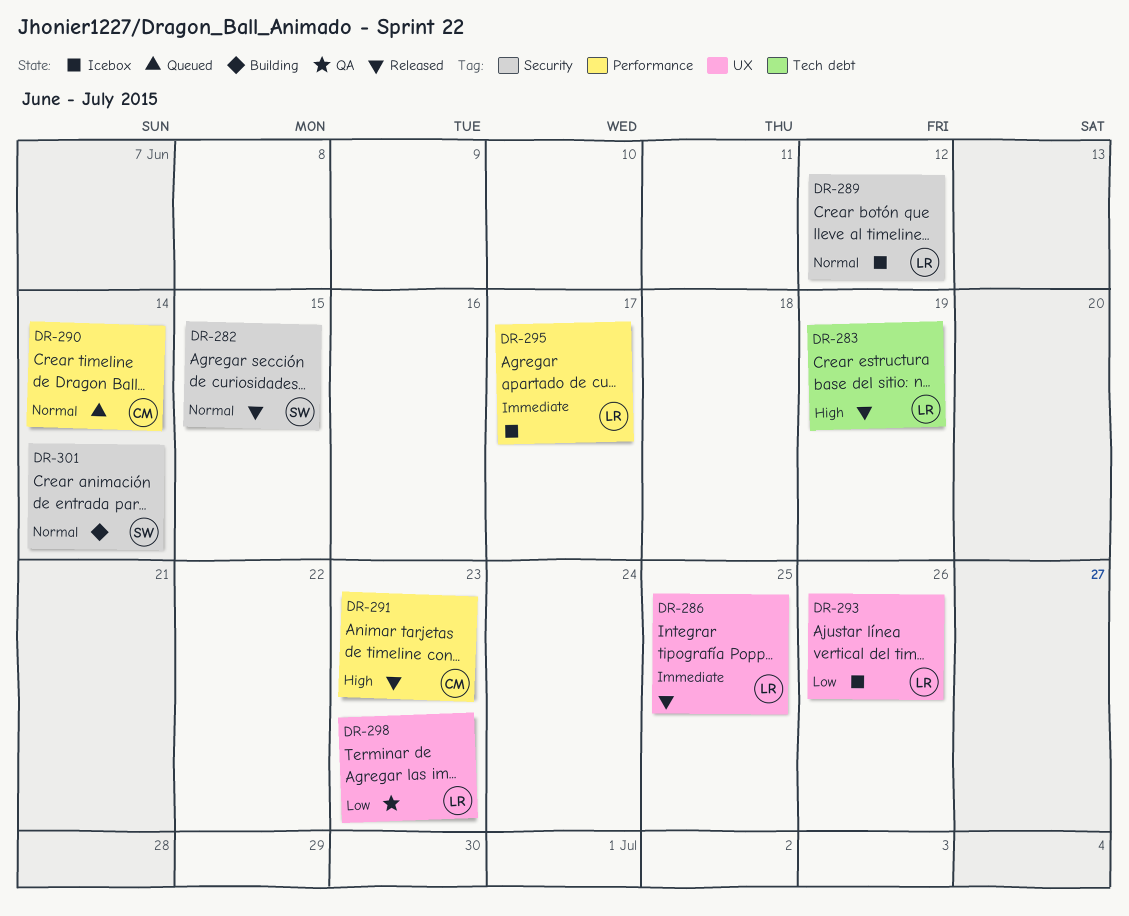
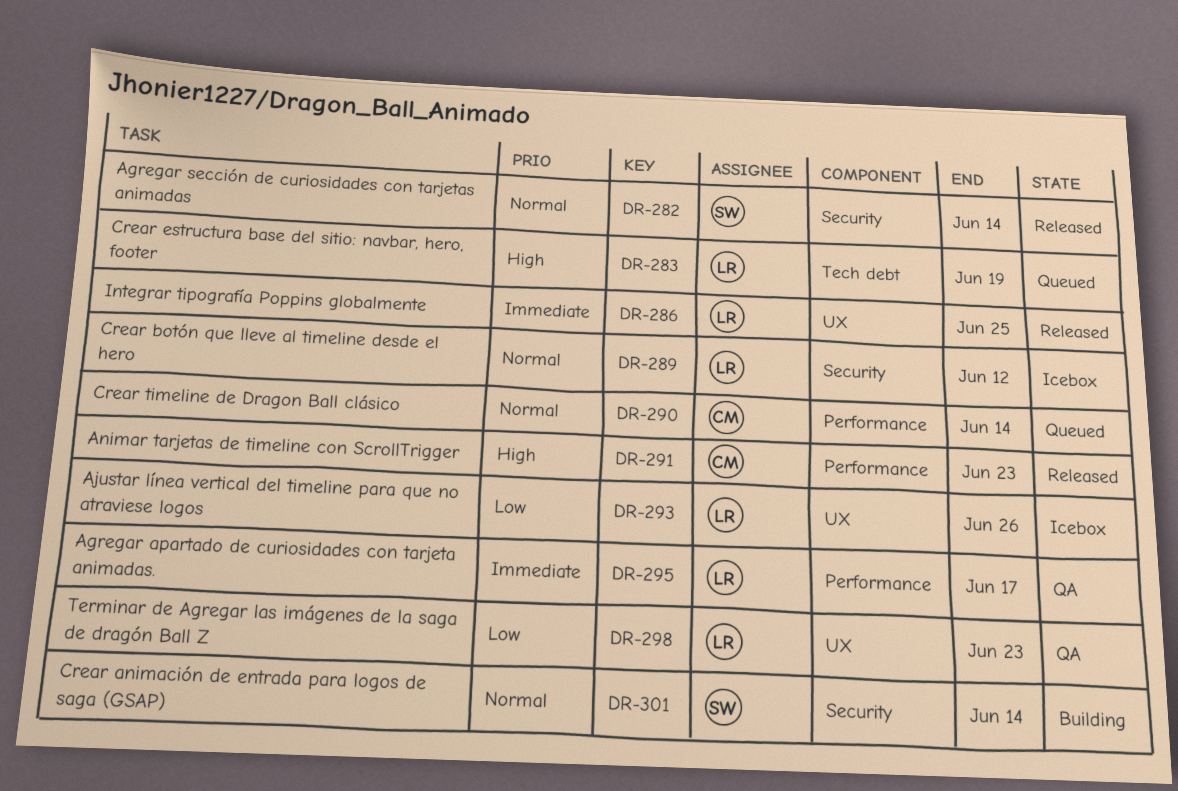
DR-282, due: Jun 15 -> Jun 14
DR-283, status: Released -> Queued
DR-295, status: Icebox -> QA

